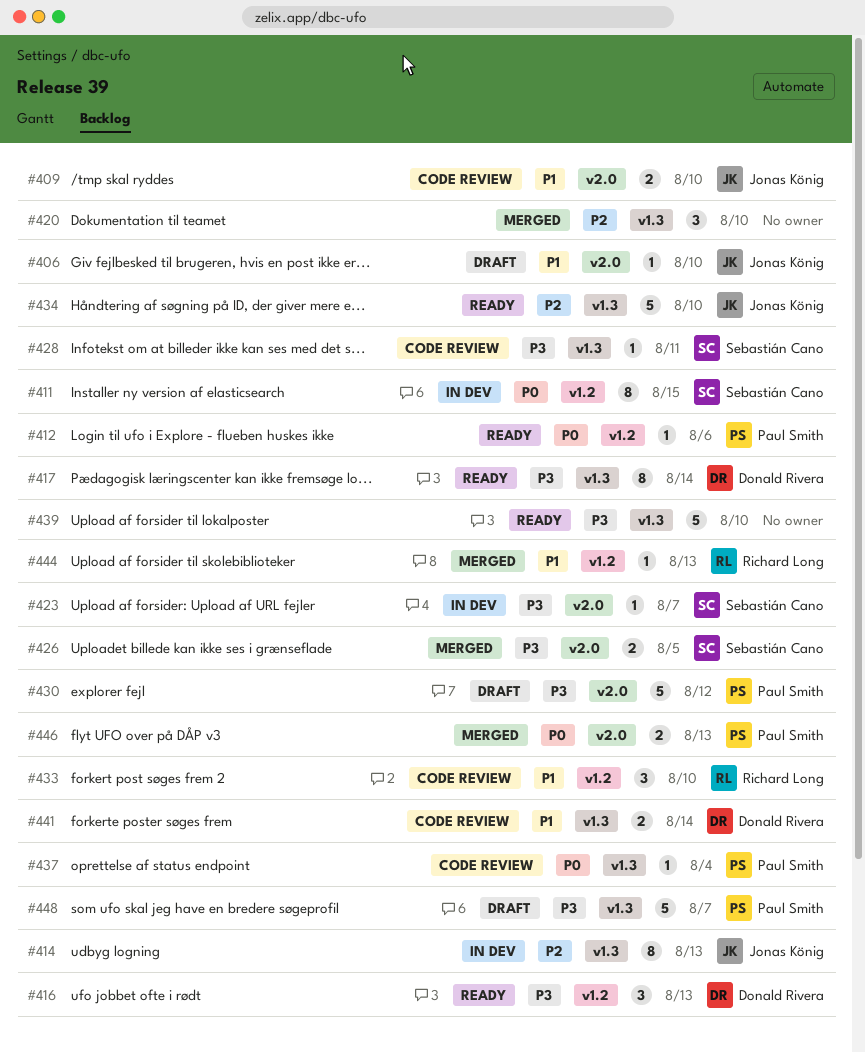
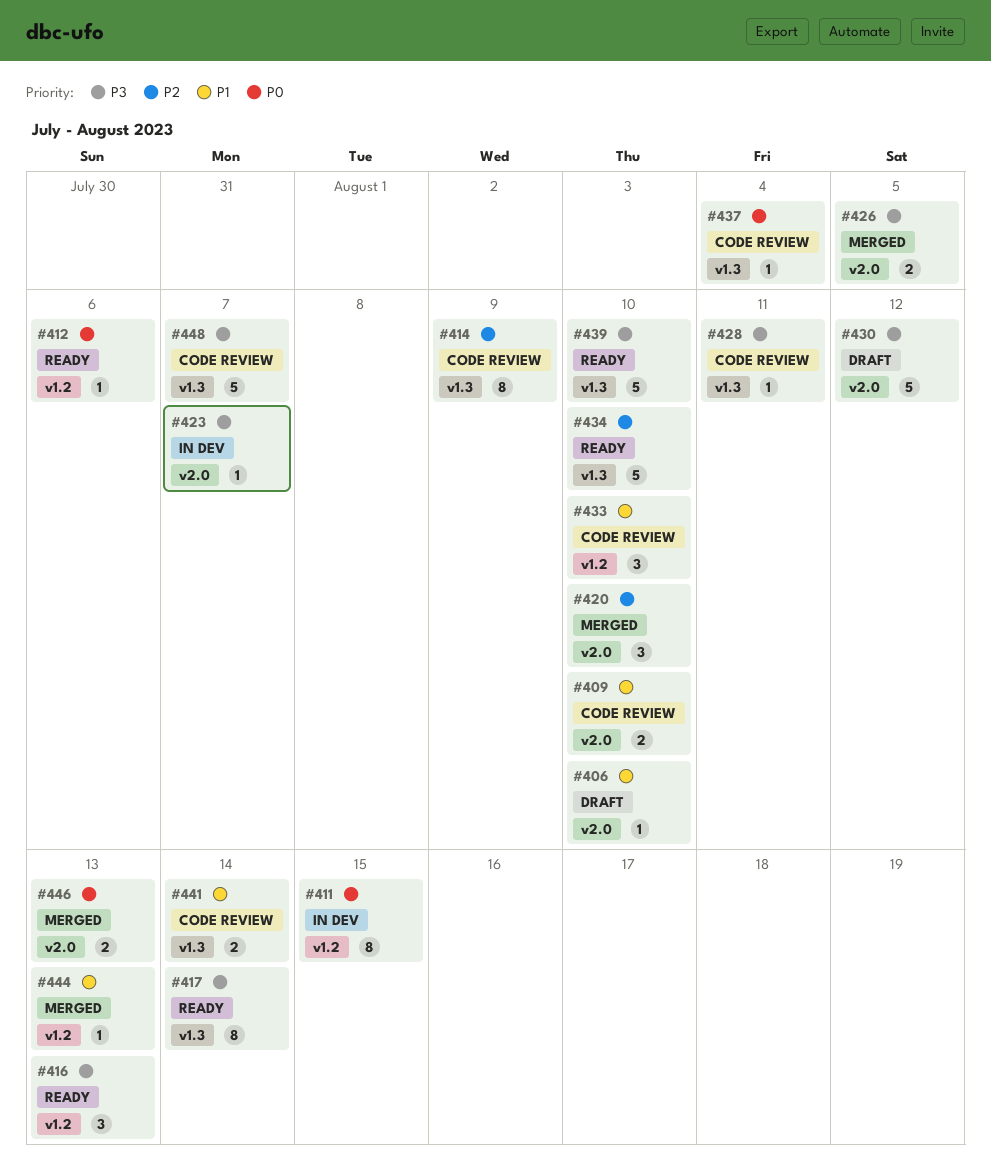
#414, status: In dev -> Code review
#414, due: Aug 13 -> Aug 9
#420, label: v1.3 -> v2.0
#448, status: Draft -> Code review

